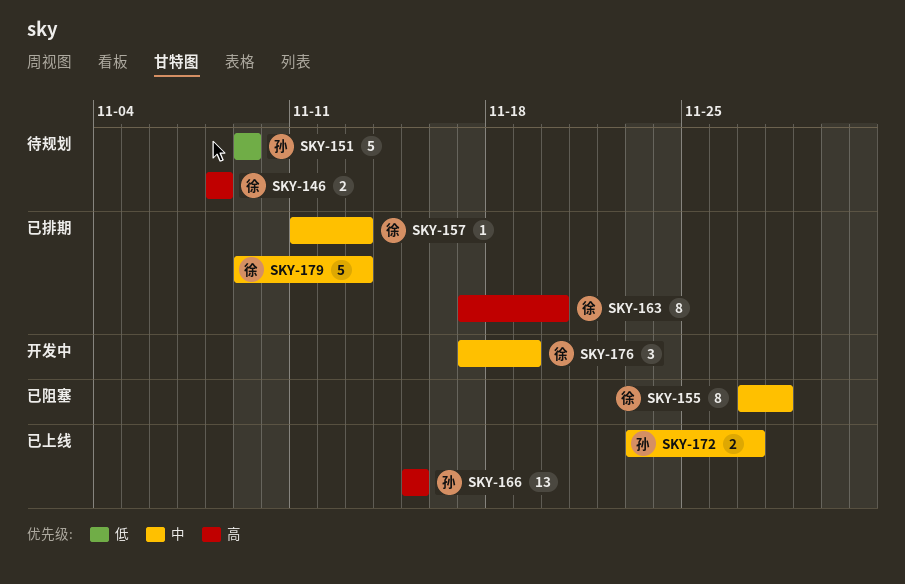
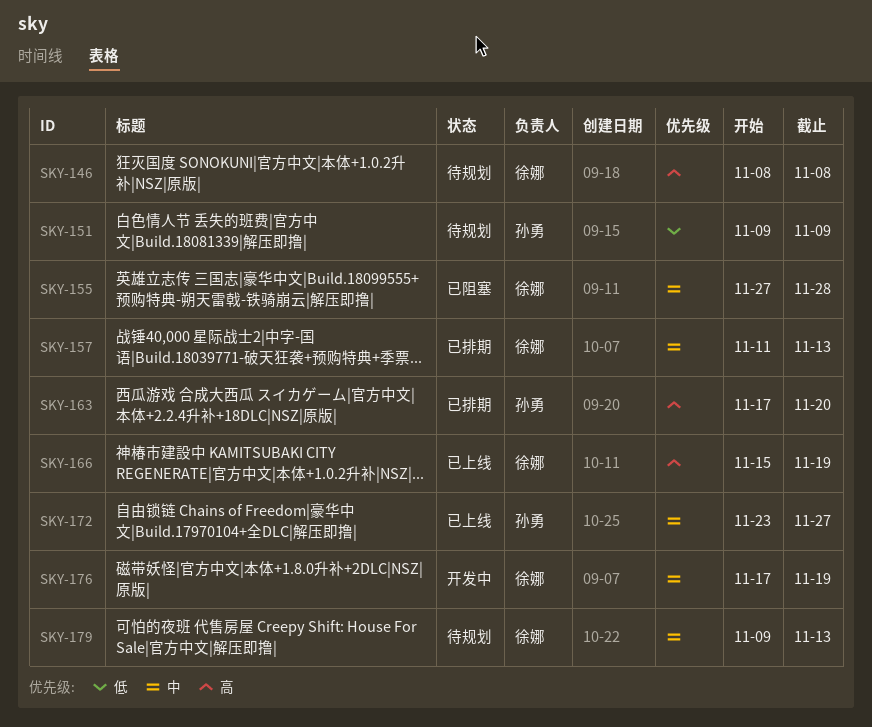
SKY-163, owner: 徐娜 -> 孙勇
SKY-166, owner: 孙勇 -> 徐娜
SKY-166, due: Nov 15 -> Nov 19
SKY-179, status: 已排期 -> 待规划

